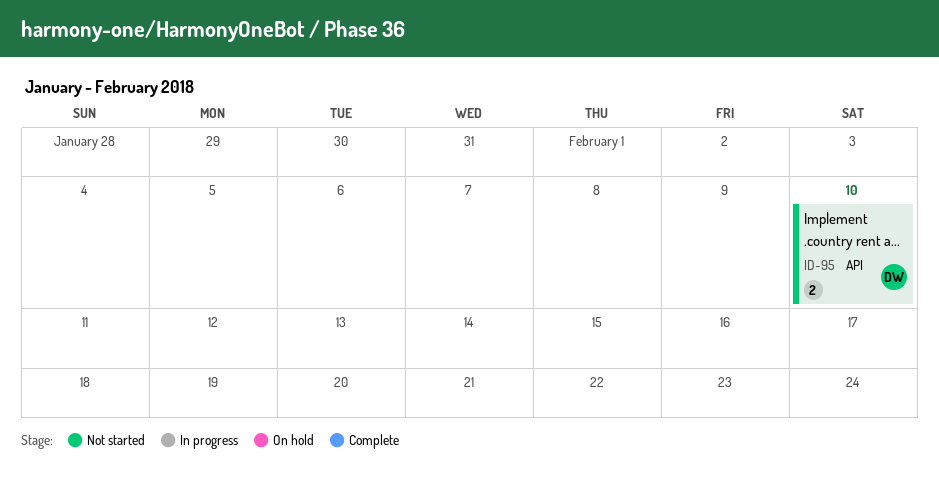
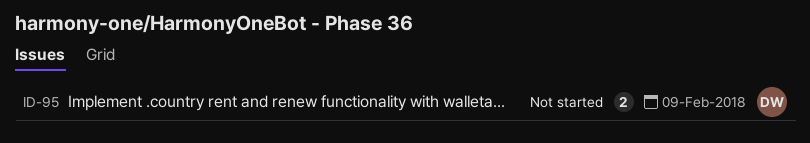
ID-95, due: Feb 10 -> Feb 9

